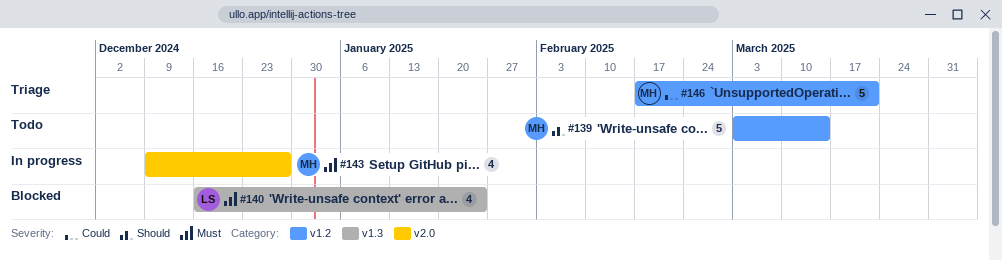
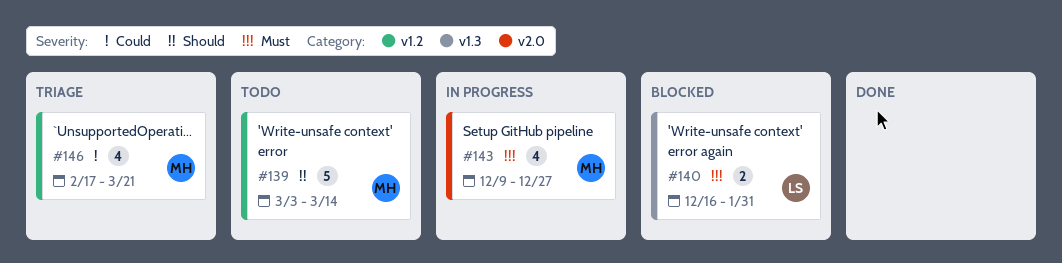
#140, estimate: 4 -> 2
#140, due: Jan 24 -> Jan 31
#146, estimate: 5 -> 4

